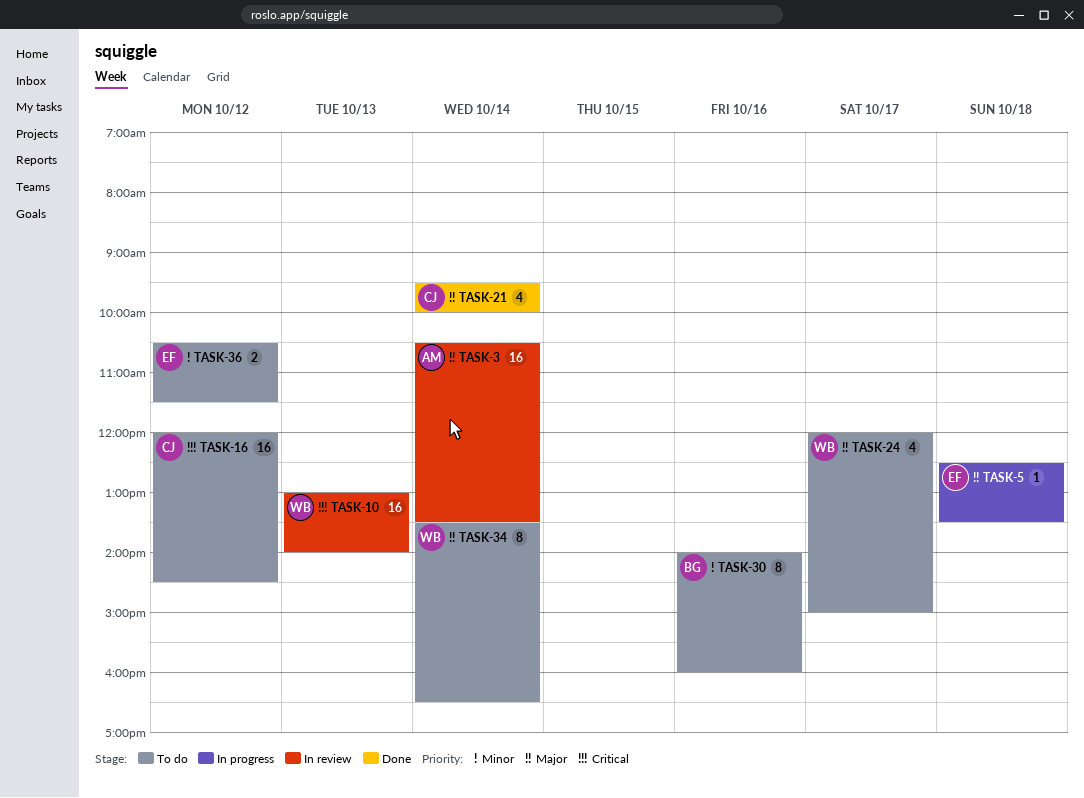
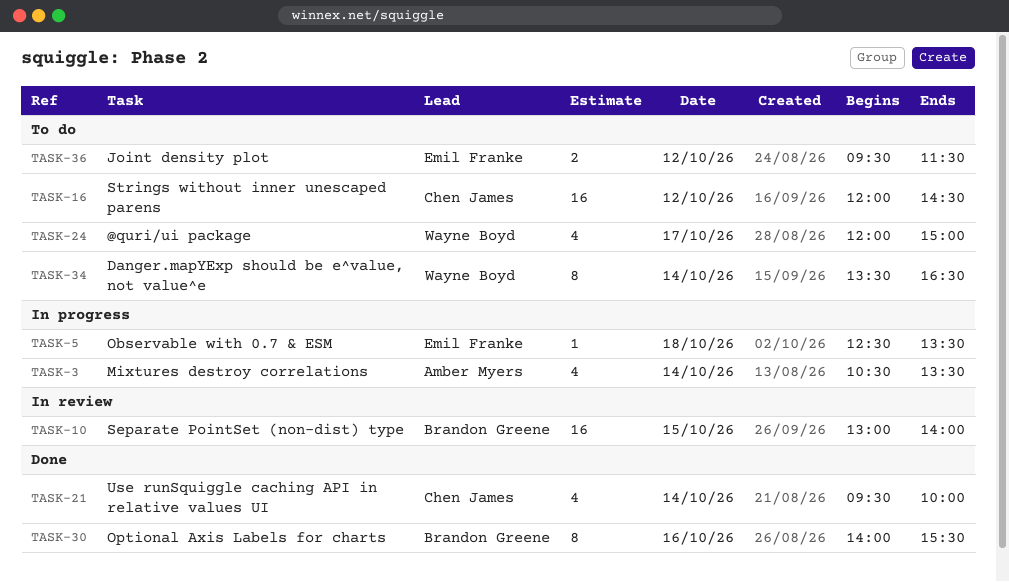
TASK-3, status: In review -> In progress
TASK-3, estimate: 16 -> 4
TASK-10, owner: Wayne Boyd -> Brandon Greene
TASK-10, day: Oct 13 -> Oct 15
TASK-30, status: To do -> Done
TASK-30, ends: 16:00 -> 15:30
TASK-36, begins: 10:30 -> 09:30

